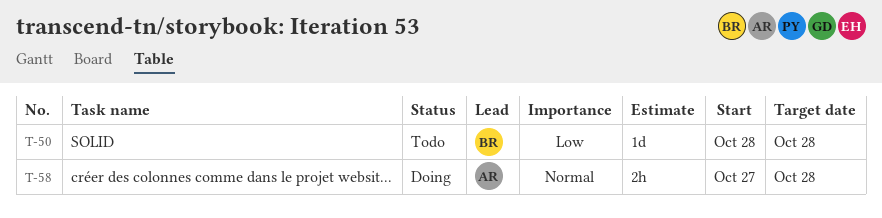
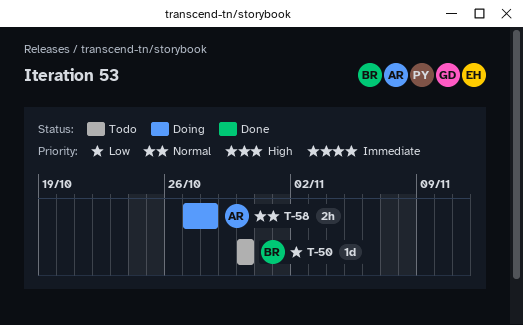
T-50, start: Oct 28 -> Oct 30
T-50, due: Oct 28 -> Oct 30

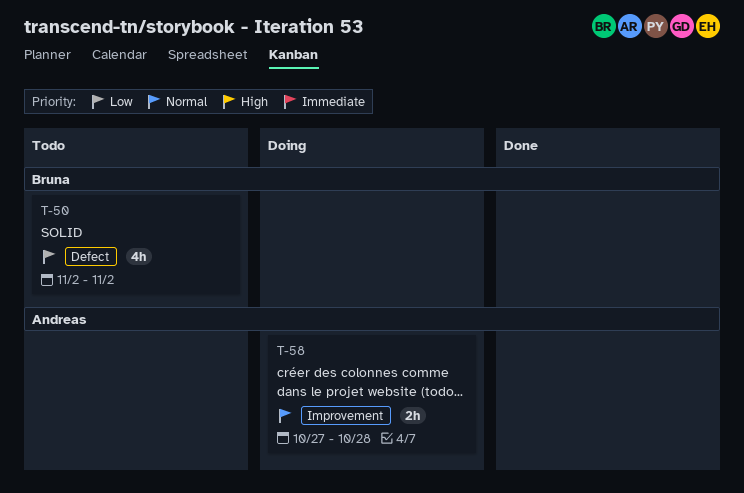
T-50, estimate: 1d -> 4h
T-50, start: Oct 30 -> Nov 2
T-50, due: Oct 30 -> Nov 2

